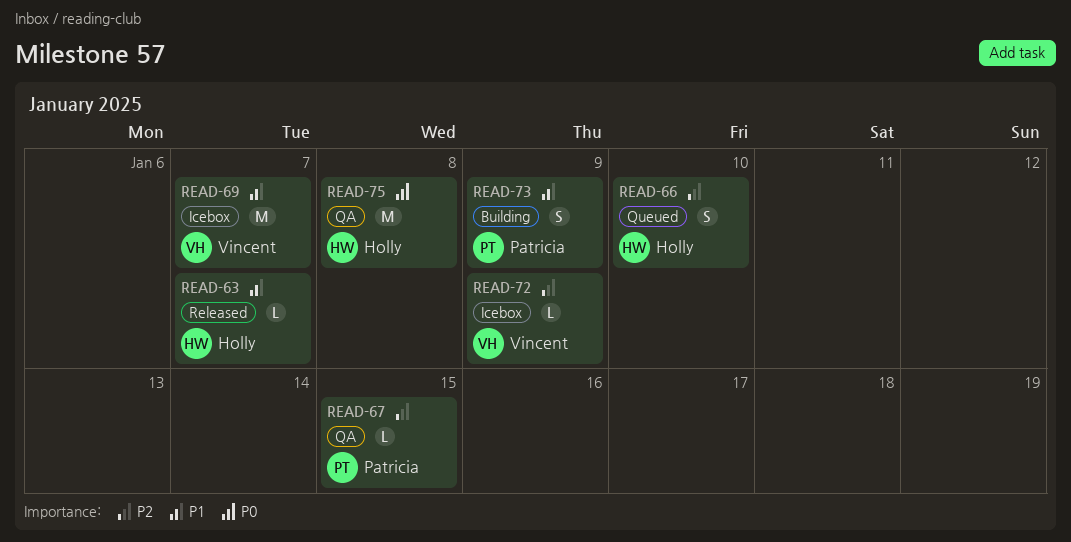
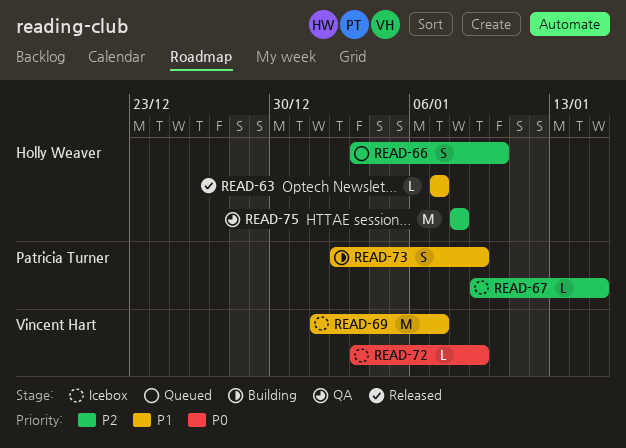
READ-67, status: QA -> Icebox
READ-72, priority: P2 -> P0
READ-75, priority: P0 -> P2

